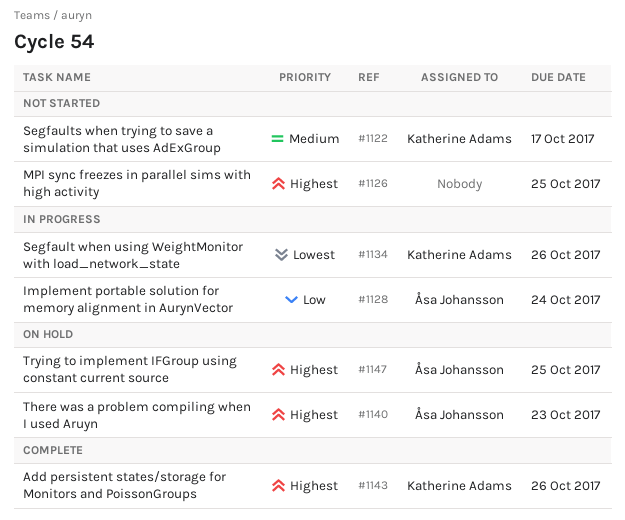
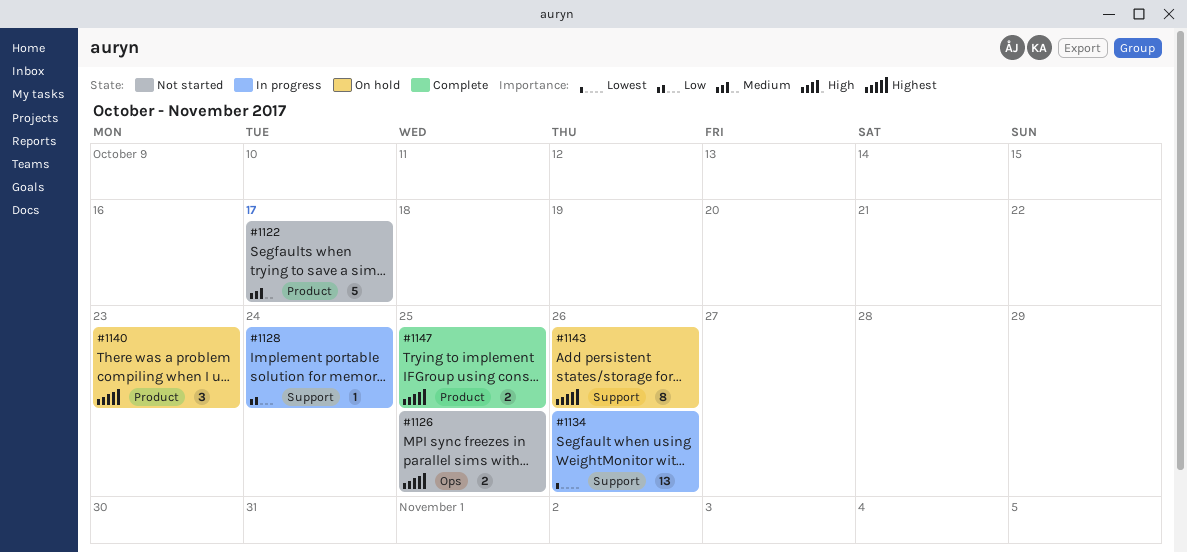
#1143, status: Complete -> On hold
#1147, status: On hold -> Complete

